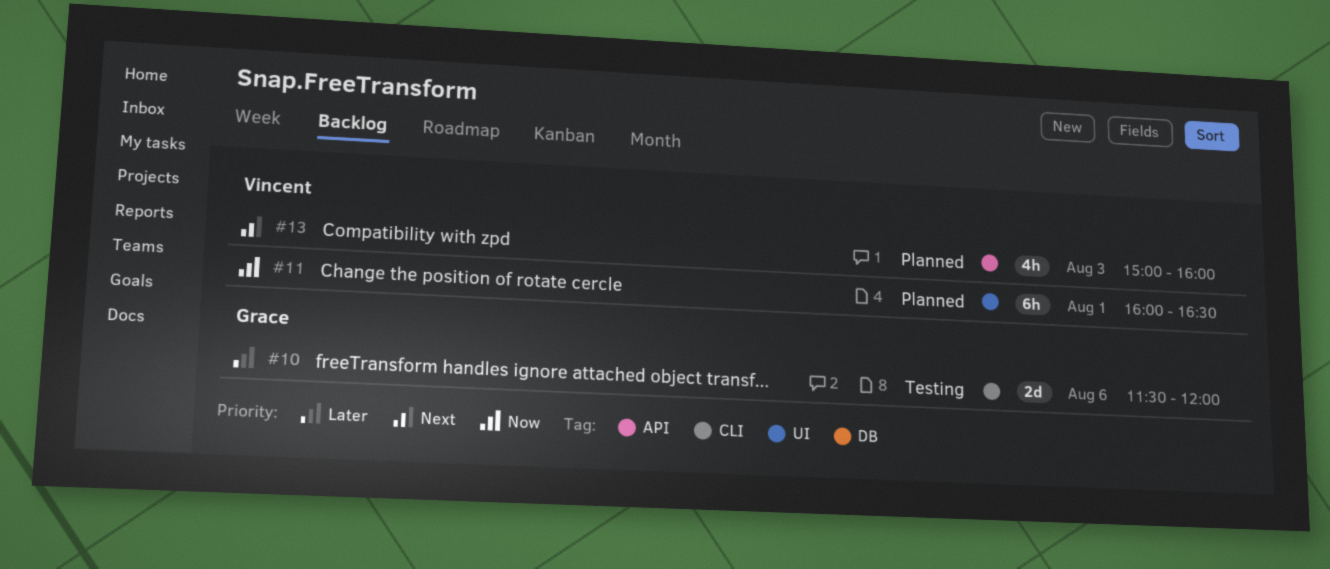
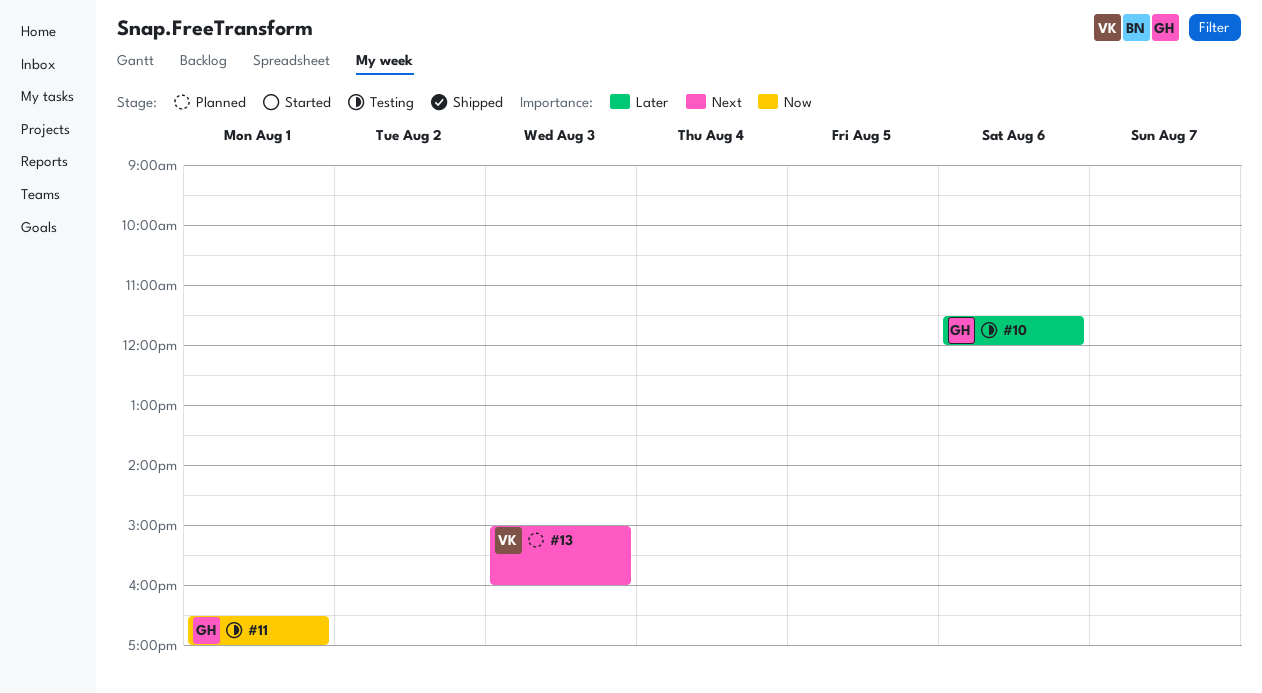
#11, status: Planned -> Testing
#11, owner: Vincent -> Grace
#11, begins: 16:00 -> 16:30
#11, ends: 16:30 -> 17:00

